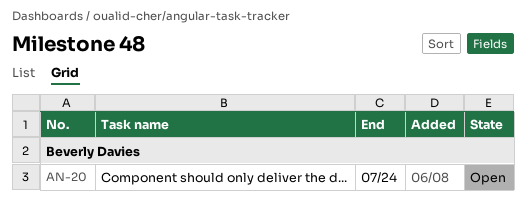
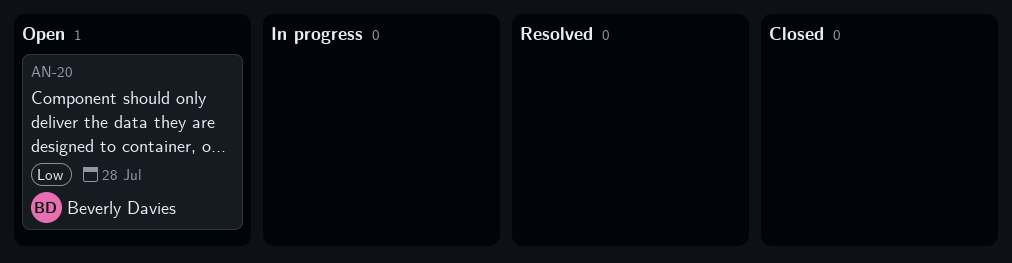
AN-20, due: Jul 24 -> Jul 28

